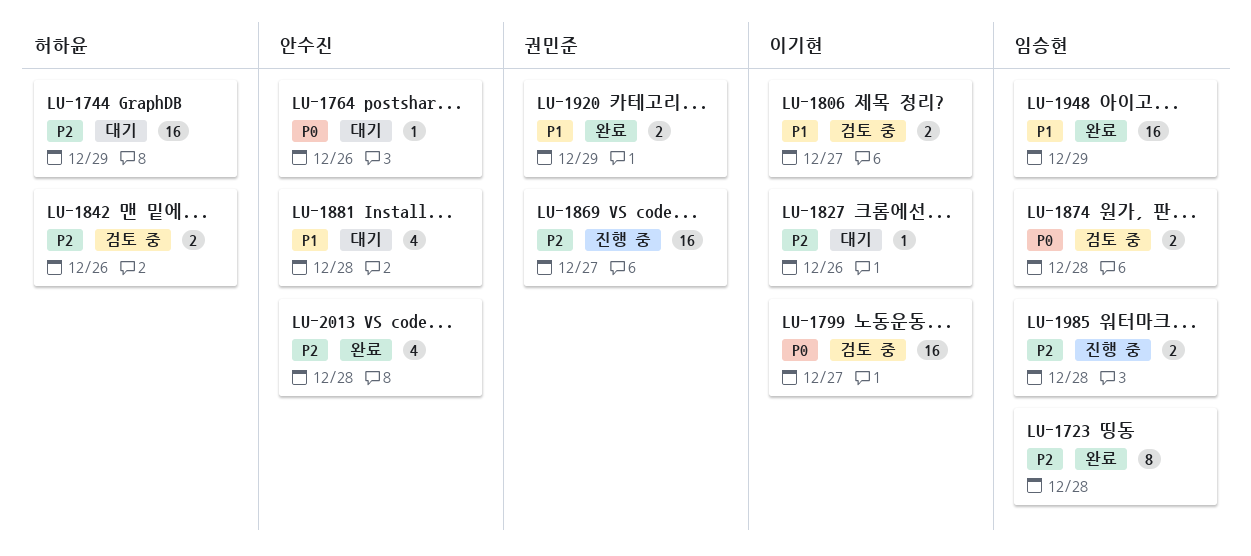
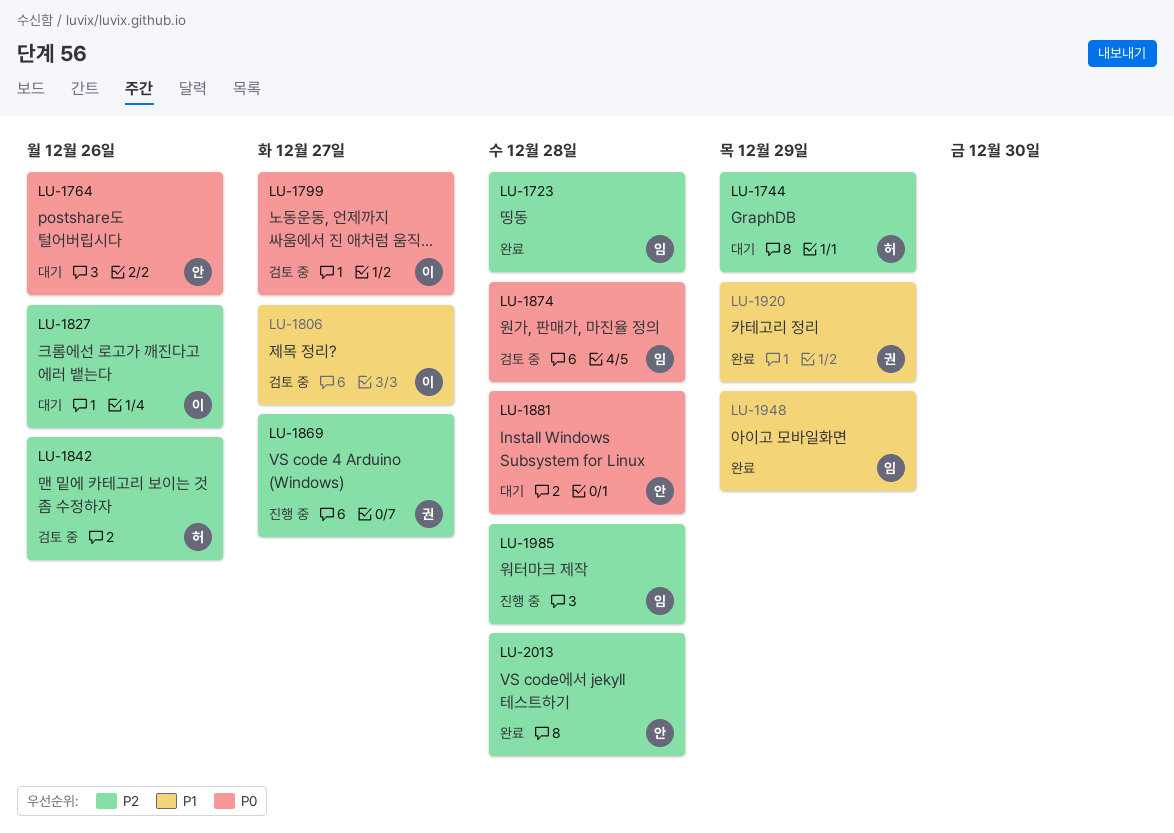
LU-1881, priority: P1 -> P0

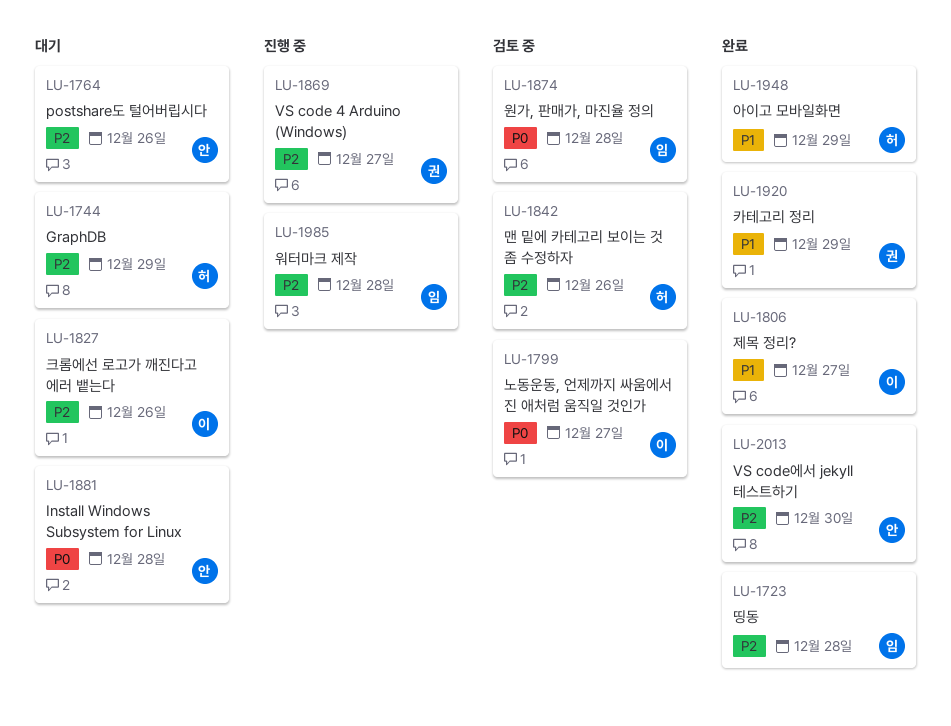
LU-1764, priority: P0 -> P2
LU-1806, status: 검토 중 -> 완료
LU-1948, owner: 임 -> 허
LU-2013, due: Dec 28 -> Dec 30

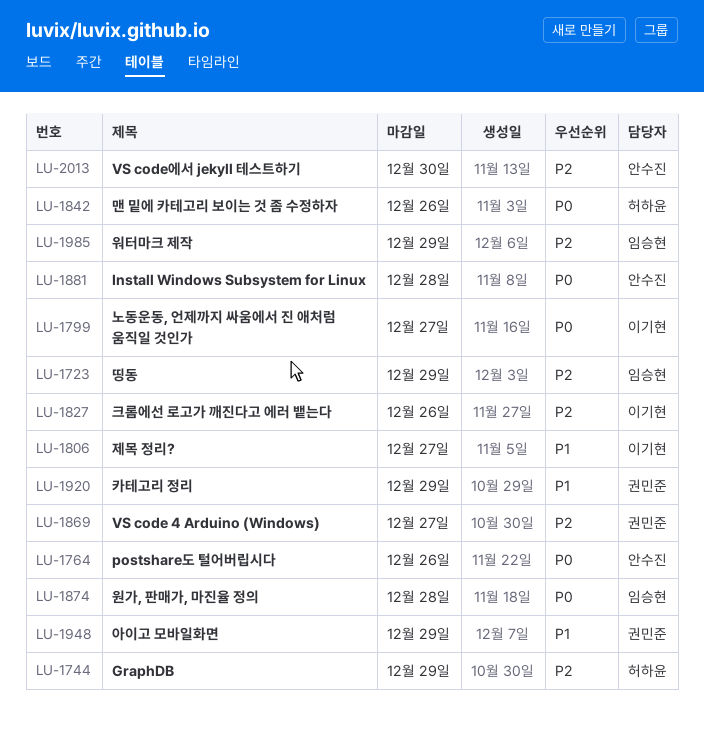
LU-1723, due: Dec 28 -> Dec 29
LU-1764, priority: P2 -> P0
LU-1842, priority: P2 -> P0
LU-1948, owner: 허하윤 -> 권민준
LU-1985, due: Dec 28 -> Dec 29

